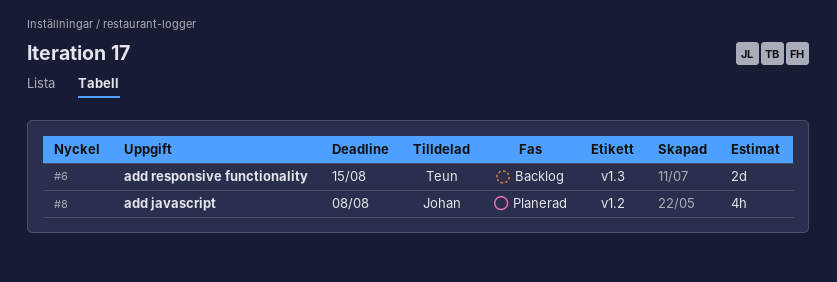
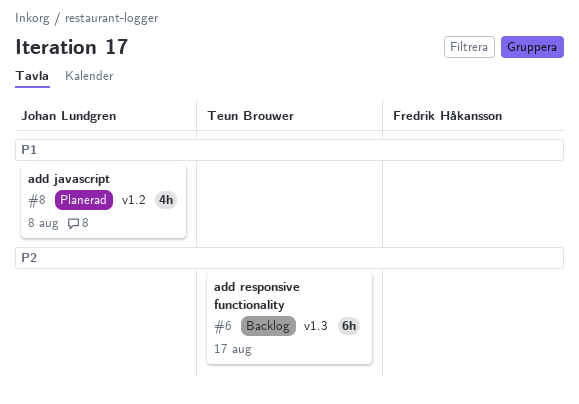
#6, estimate: 2d -> 6h
#6, due: Aug 15 -> Aug 17

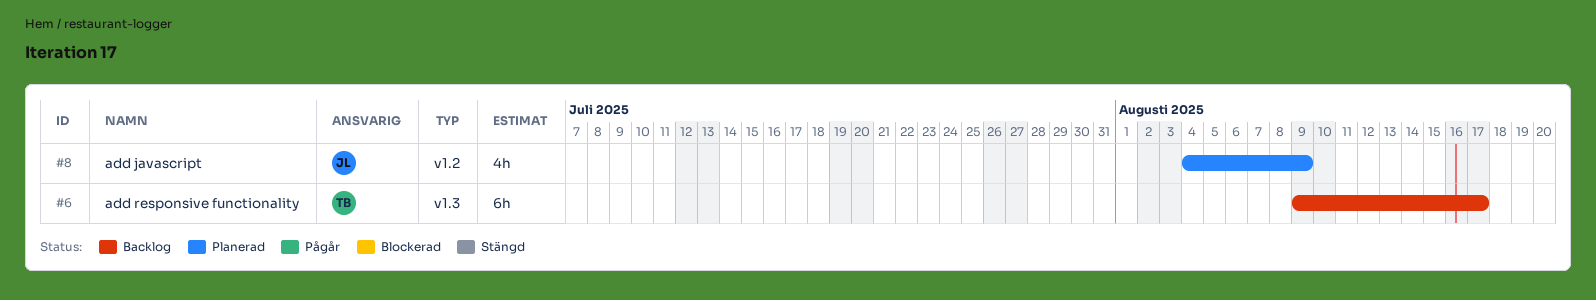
#8, due: Aug 8 -> Aug 9

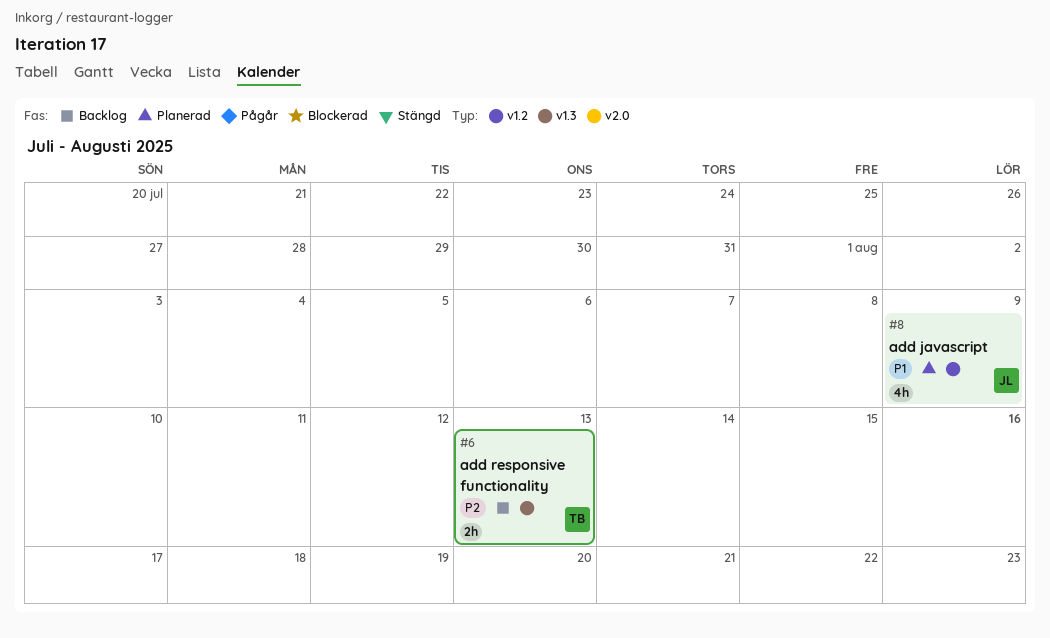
#6, estimate: 6h -> 2h
#6, due: Aug 17 -> Aug 13

